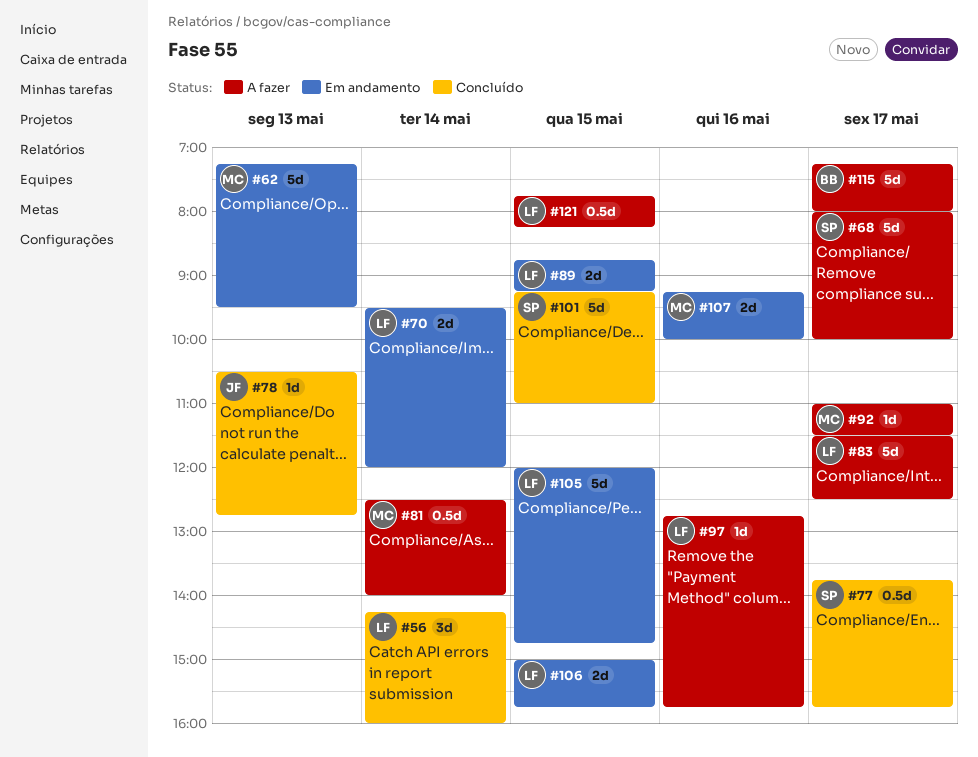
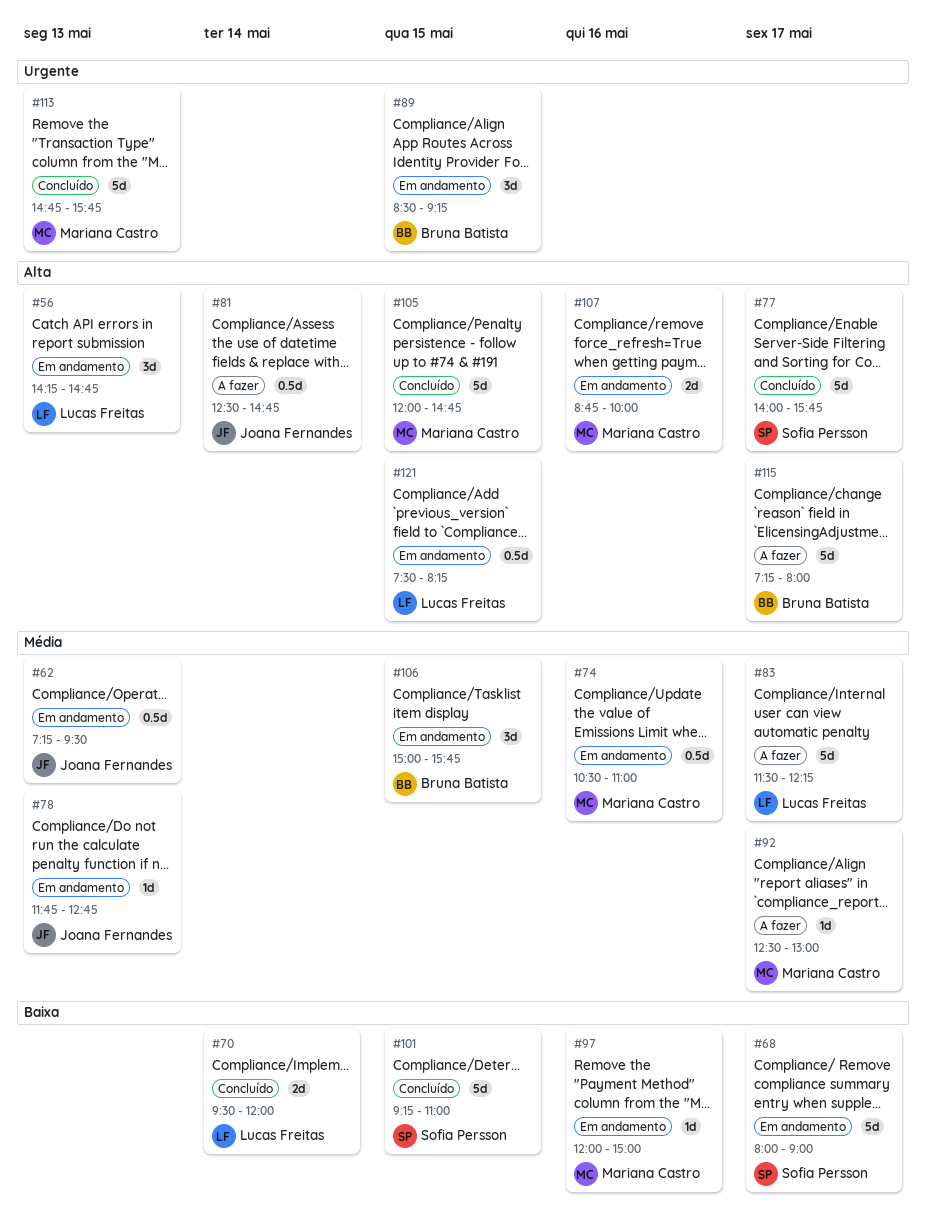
#56, status: Concluído -> Em andamento
#56, day: May 14 -> May 13
#56, ends: 16:00 -> 14:45
#62, owner: Mariana Castro -> Joana Fernandes
#62, estimate: 5d -> 0.5d
#68, status: A fazer -> Em andamento
#68, ends: 10:00 -> 09:00
#70, status: Em andamento -> Concluído
#74: none -> present
#77, estimate: 0.5d -> 5d
#77, begins: 13:45 -> 14:00
#78, status: Concluído -> Em andamento
#78, begins: 10:30 -> 11:45
#81, owner: Mariana Castro -> Joana Fernandes
#81, ends: 14:00 -> 14:45
#83, ends: 12:30 -> 12:15
#89, owner: Lucas Freitas -> Bruna Batista
#89, estimate: 2d -> 3d
#89, begins: 08:45 -> 08:30
#92, begins: 11:00 -> 12:30
#92, ends: 11:30 -> 13:00
#97, status: A fazer -> Em andamento
#97, owner: Lucas Freitas -> Mariana Castro
#97, begins: 12:45 -> 12:00
#97, ends: 15:45 -> 15:00
#105, status: Em andamento -> Concluído
#105, owner: Lucas Freitas -> Mariana Castro
#106, owner: Lucas Freitas -> Bruna Batista
#106, estimate: 2d -> 3d
#107, begins: 09:15 -> 08:45
#113: none -> present
#121, status: A fazer -> Em andamento
#121, begins: 07:45 -> 07:30

